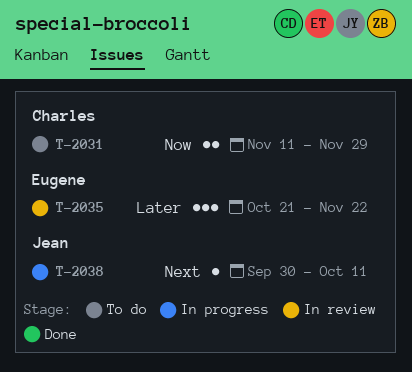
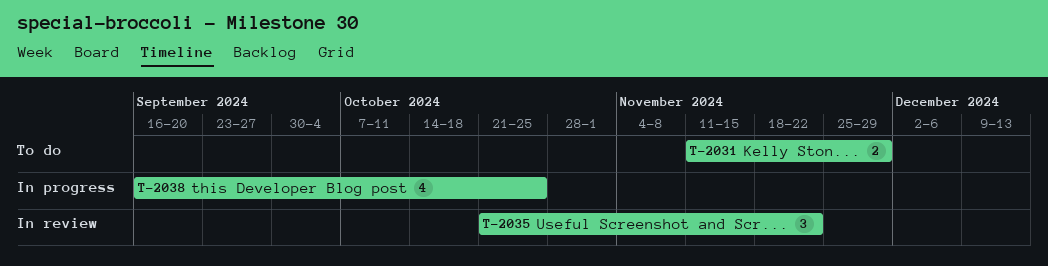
T-2038, estimate: 1 -> 4
T-2038, start: Sep 30 -> Sep 16
T-2038, due: Oct 11 -> Oct 25

